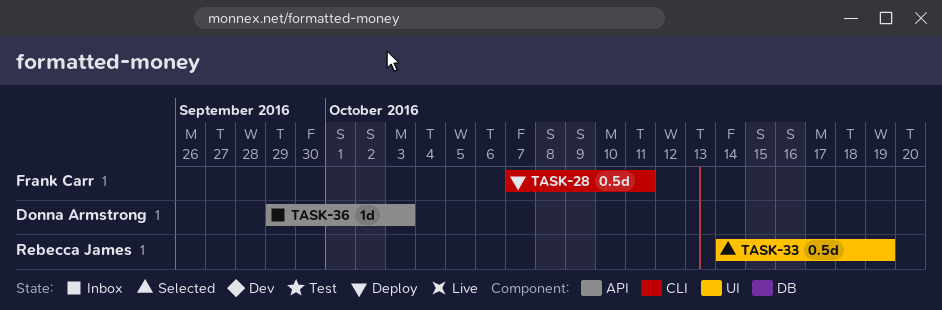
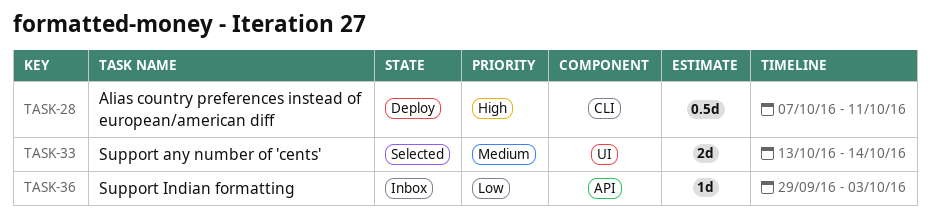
TASK-33, estimate: 0.5d -> 2d
TASK-33, start: Oct 14 -> Oct 13
TASK-33, due: Oct 19 -> Oct 14

